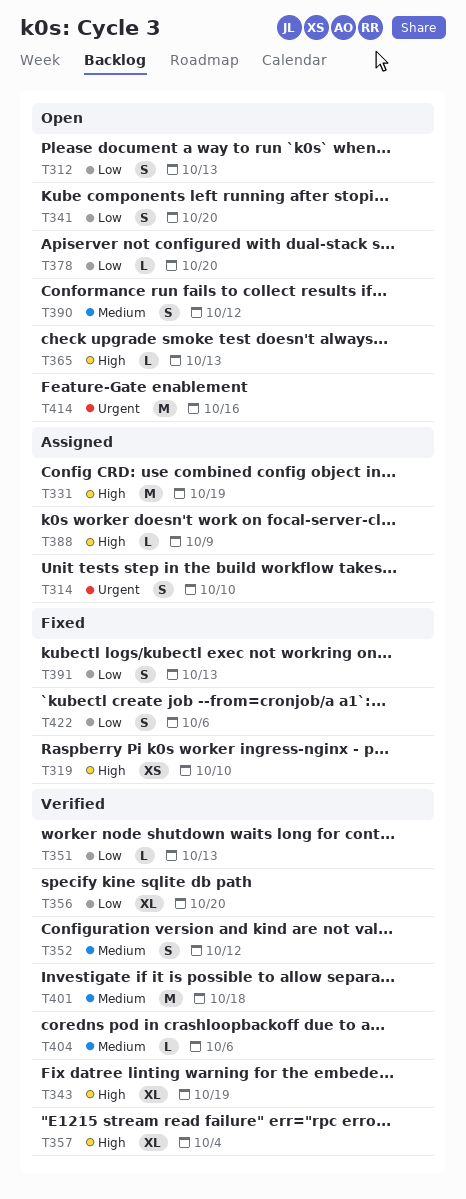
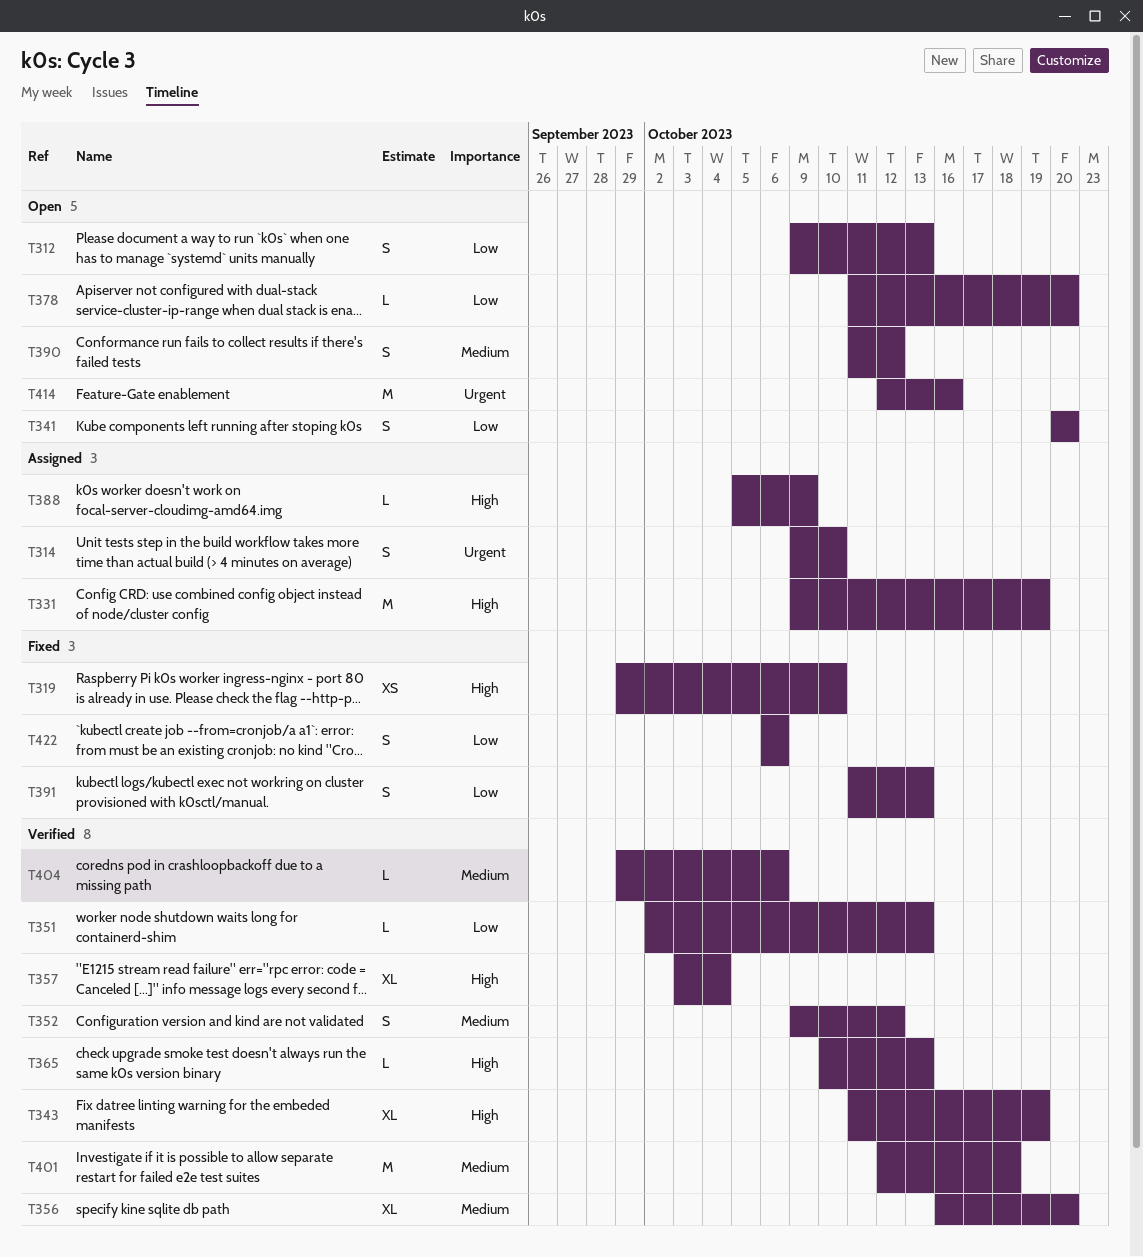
T356, priority: Low -> Medium
T365, status: Open -> Verified

